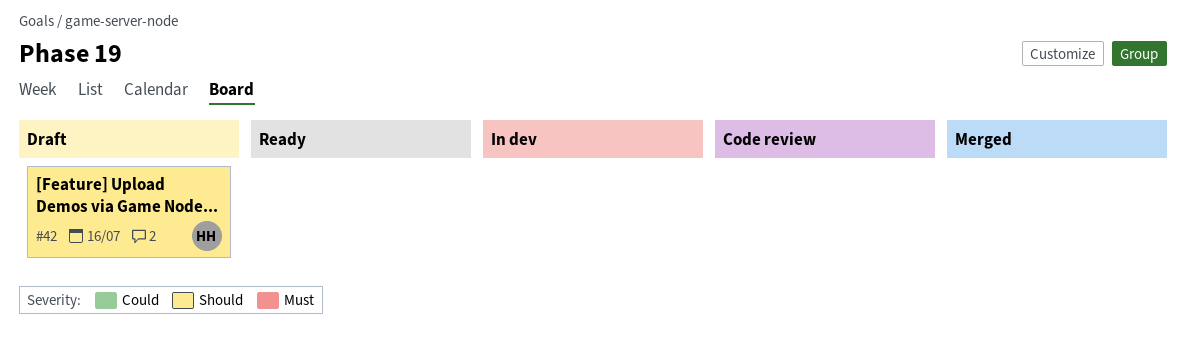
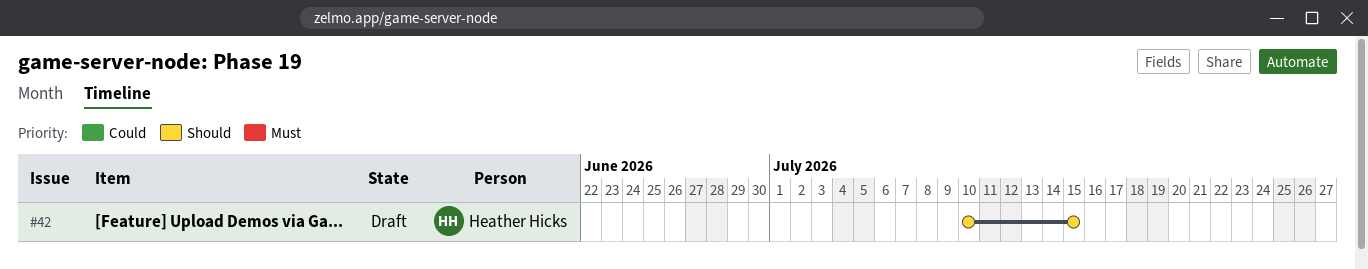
#42, due: Jul 16 -> Jul 15

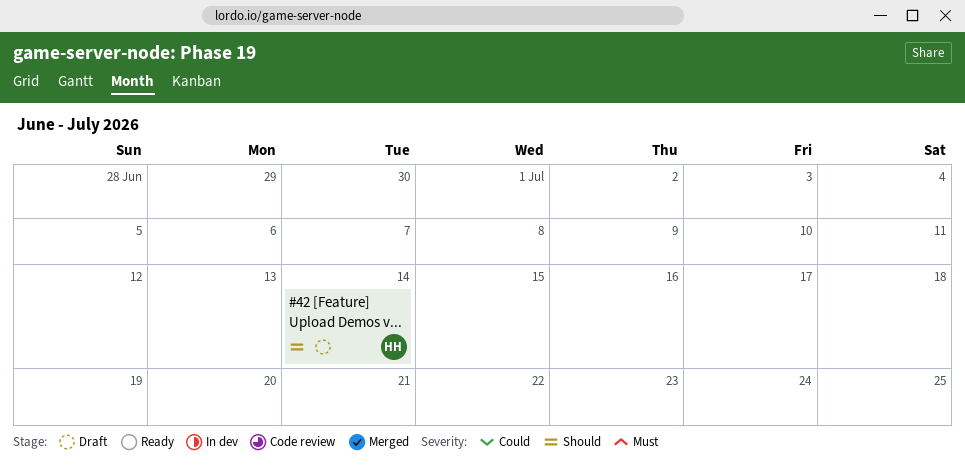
#42, due: Jul 15 -> Jul 14

